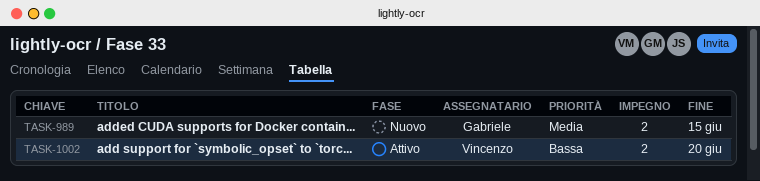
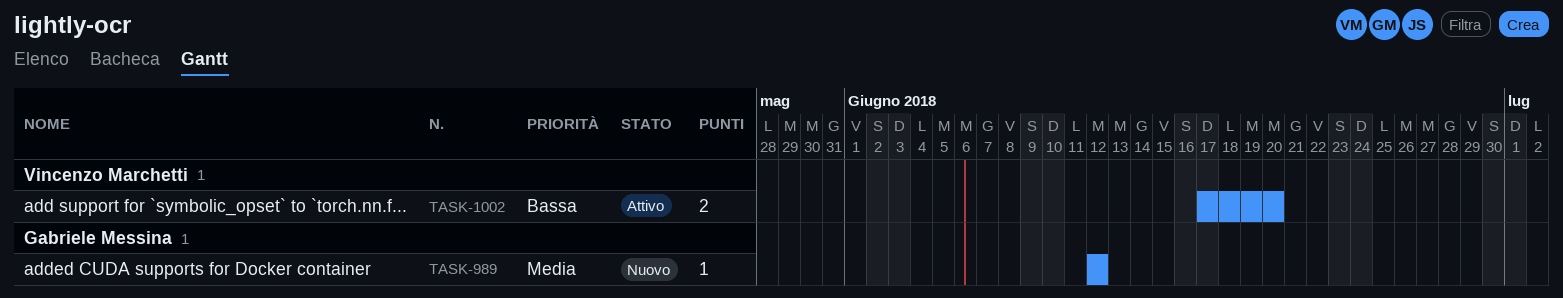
TASK-989, estimate: 2 -> 1
TASK-989, due: Jun 15 -> Jun 12

